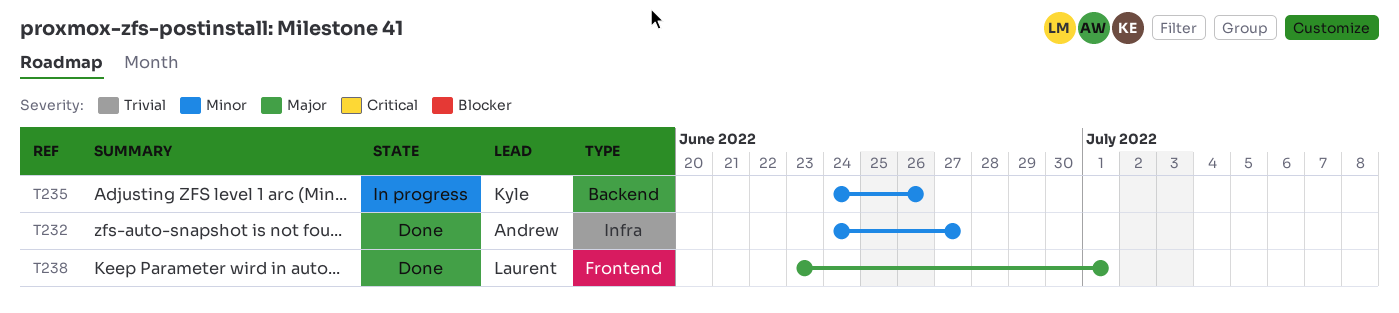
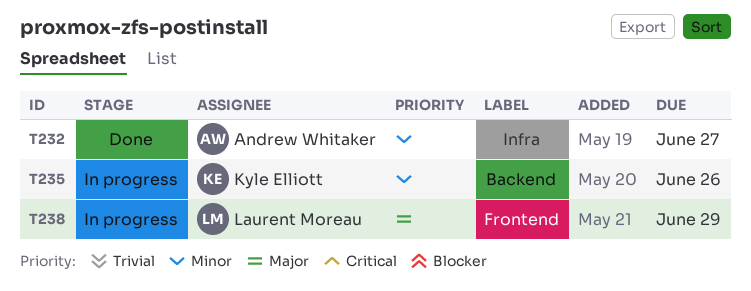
T238, status: Done -> In progress
T238, due: Jul 1 -> Jun 29

